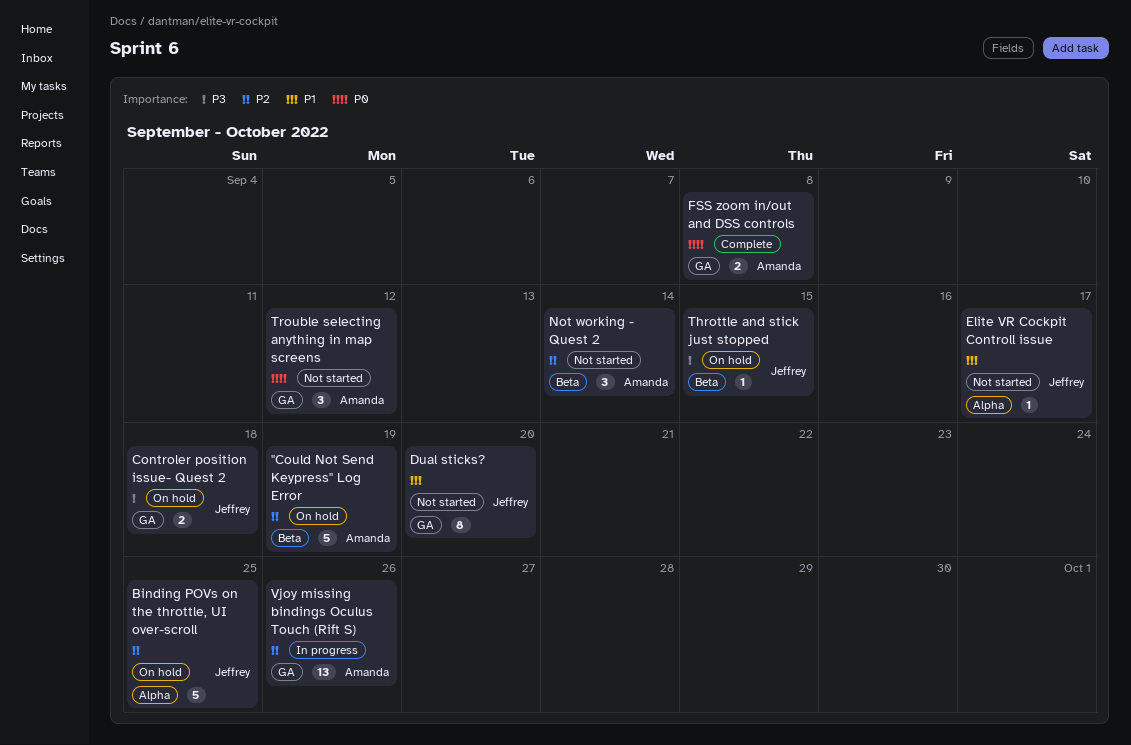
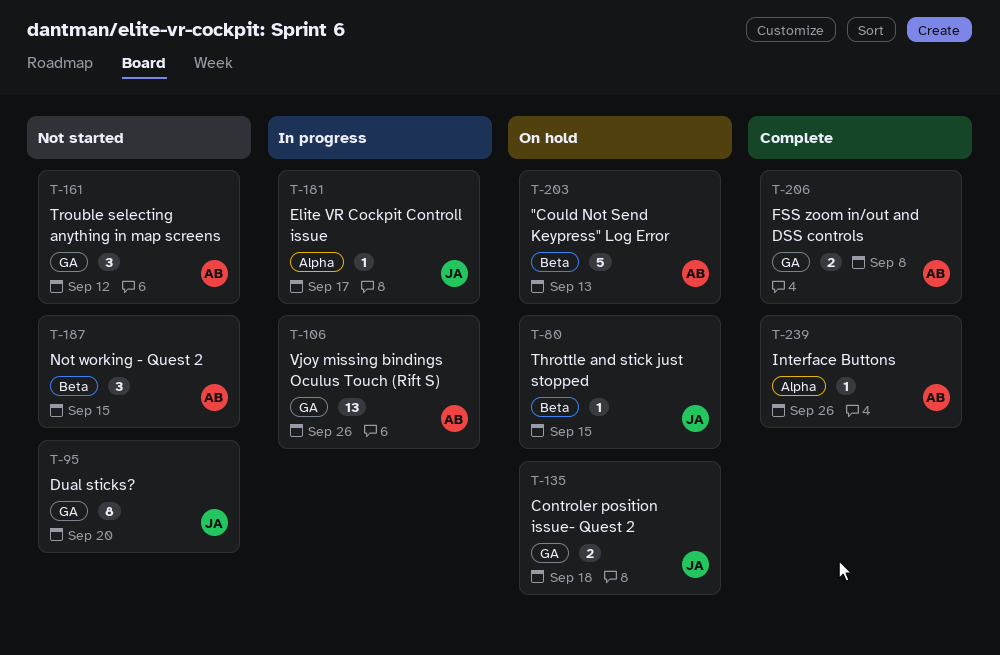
"Could Not Send Keypress" Log Error, due: Sep 19 -> Sep 13
Binding POVs on the throttle, UI over-scroll: present -> none
Elite VR Cockpit Controll issue, status: Not started -> In progress
Interface Buttons: none -> present
Not working - Quest 2, due: Sep 14 -> Sep 15

